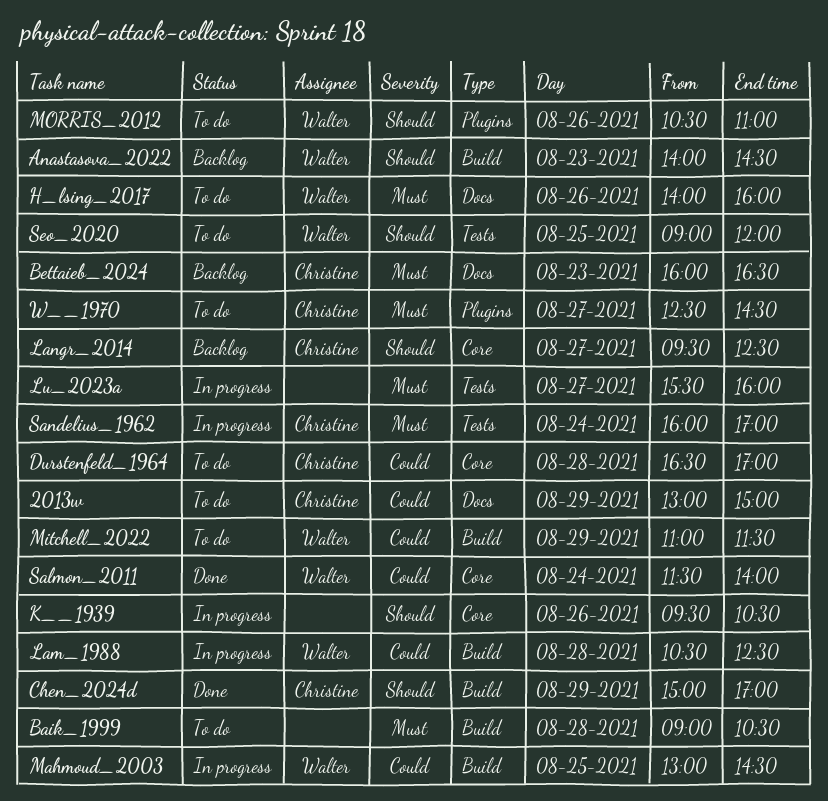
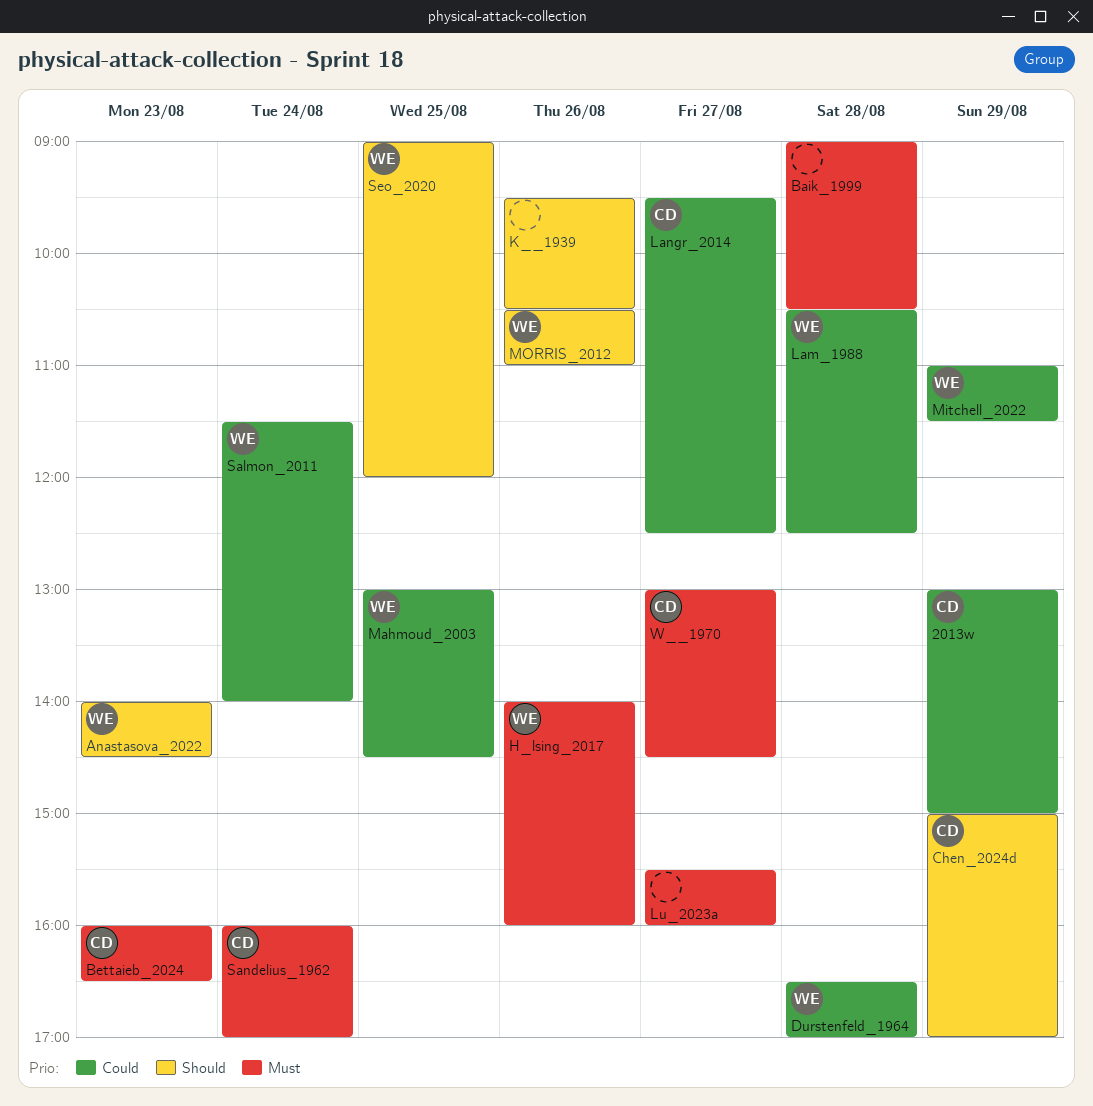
Durstenfeld_1964, owner: Christine -> Walter
Langr_2014, priority: Should -> Could
W__1970, begins: 12:30 -> 13:00

